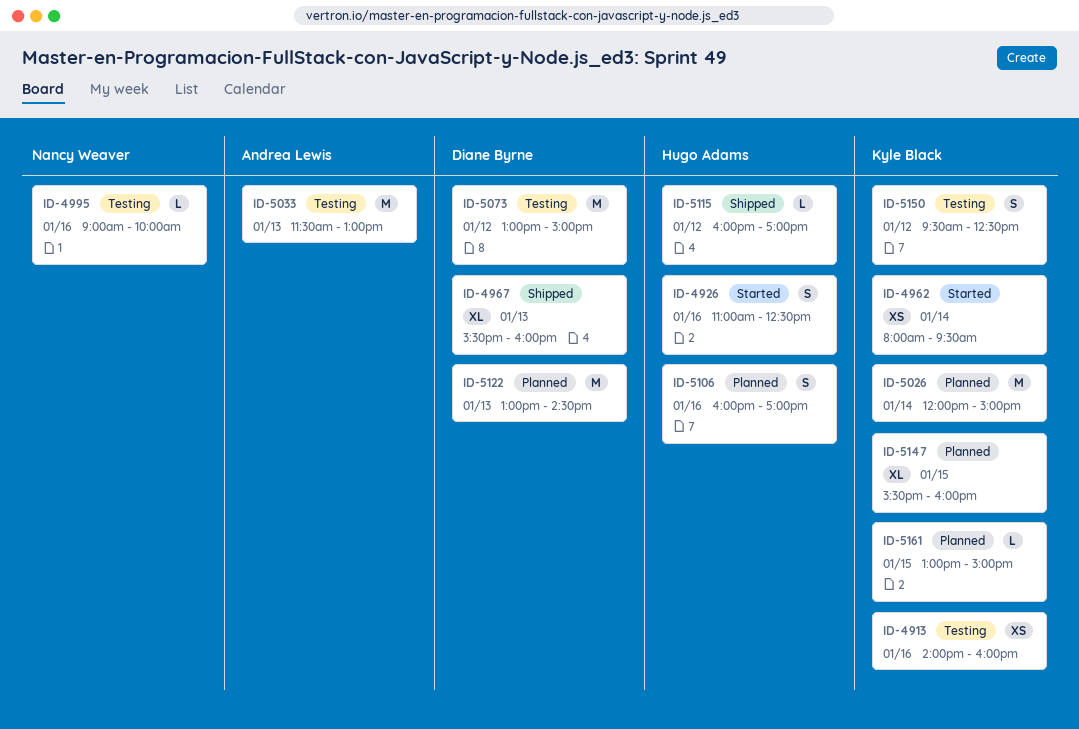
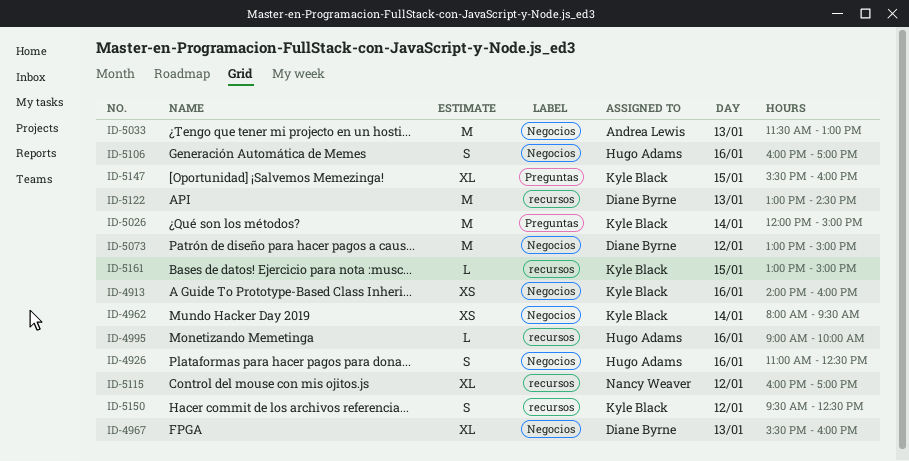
ID-4995, owner: Nancy Weaver -> Hugo Adams
ID-5115, owner: Hugo Adams -> Nancy Weaver
ID-5115, estimate: L -> XL

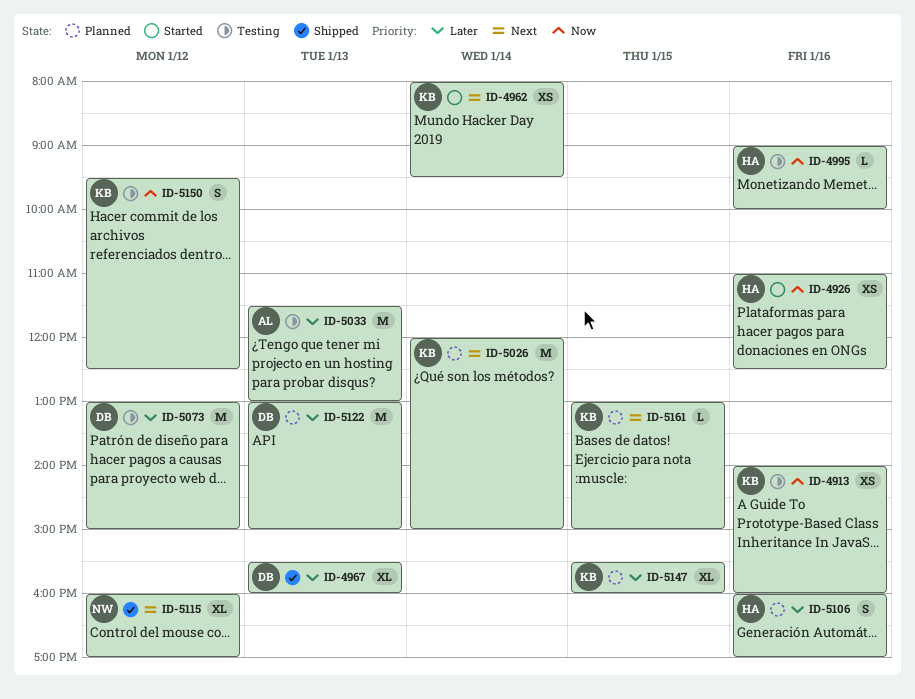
ID-4926, estimate: S -> XS
ID-5122, ends: 14:30 -> 15:00

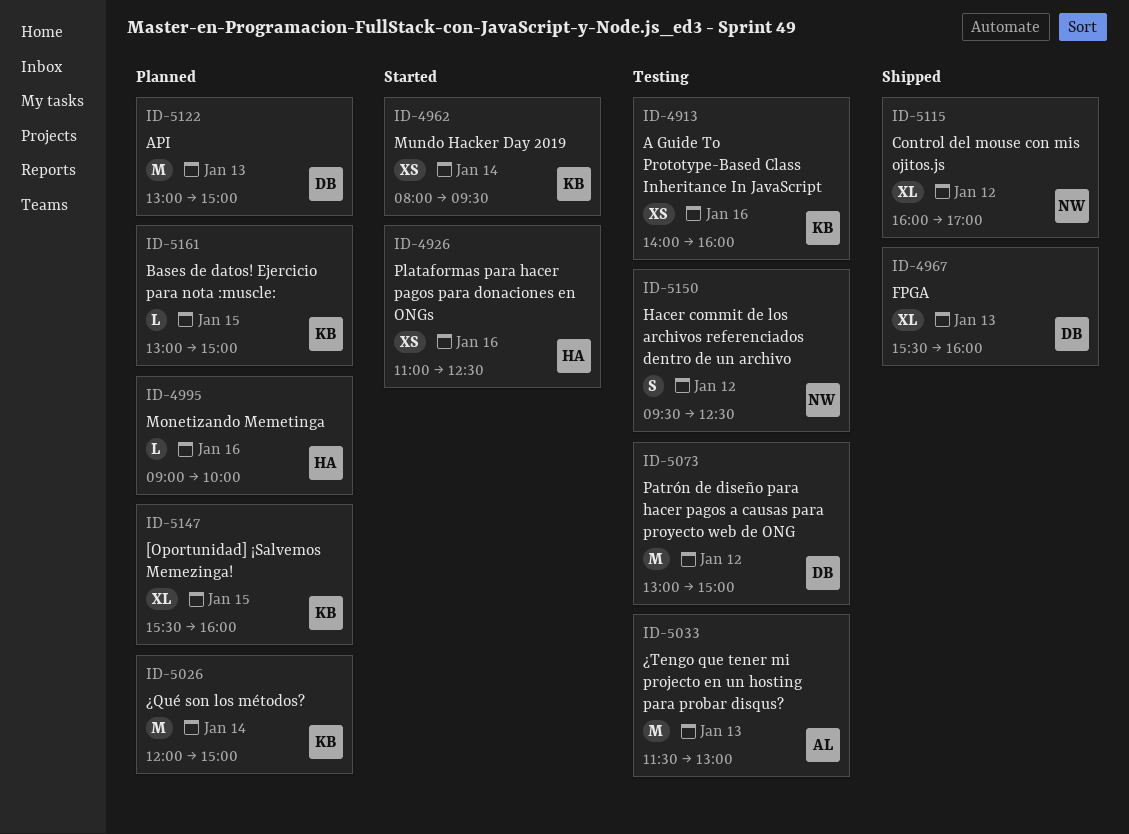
ID-4995, status: Testing -> Planned
ID-5106: present -> none
ID-5150, owner: KB -> NW

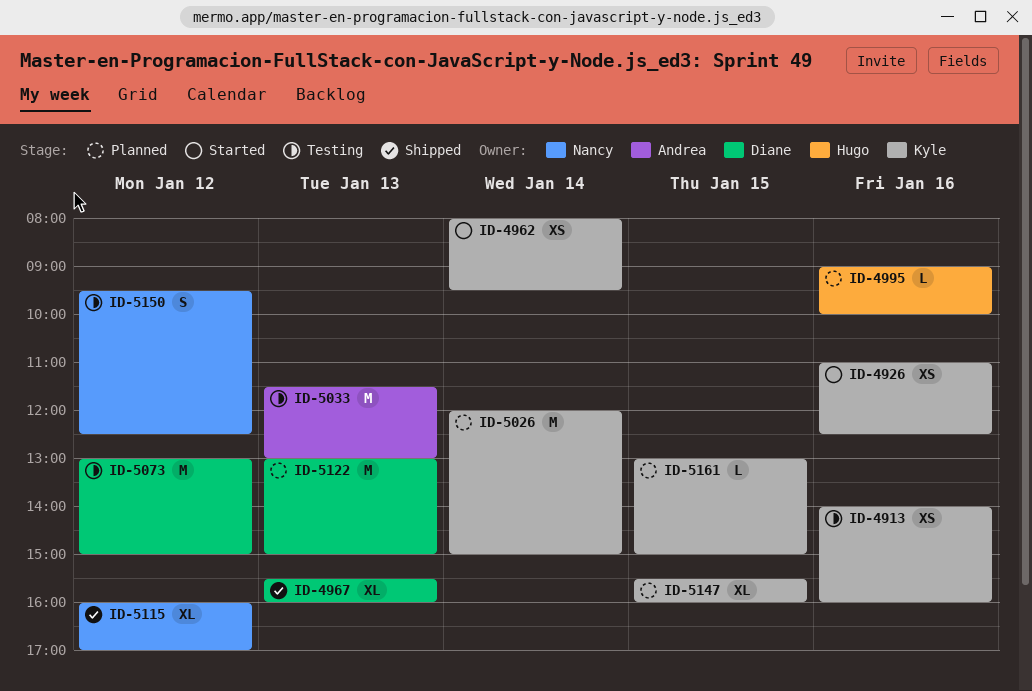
ID-4926, owner: Hugo -> Kyle

